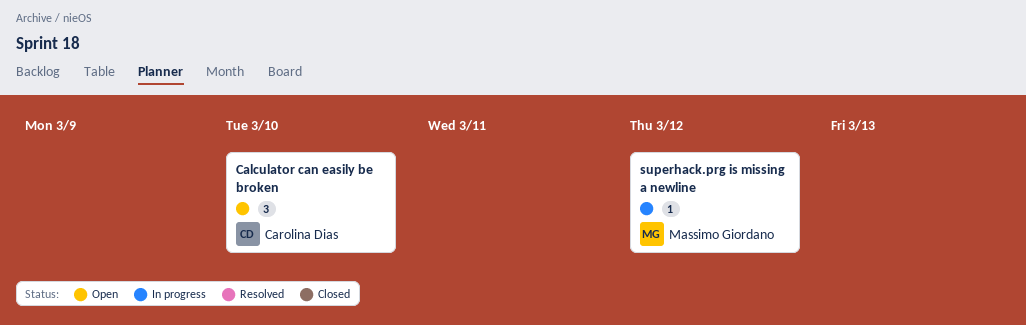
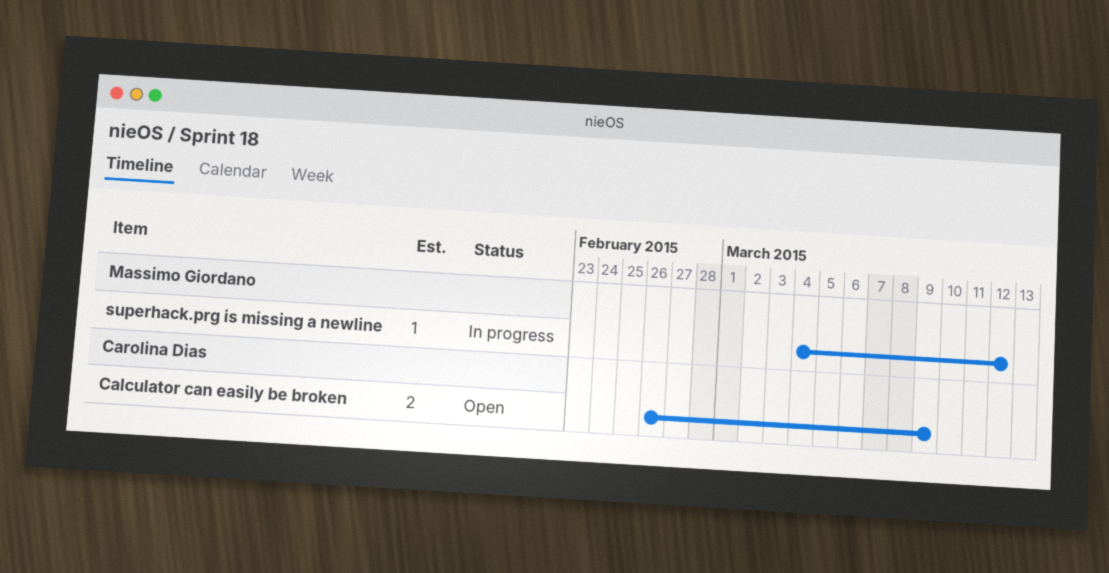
Calculator can easily be broken, estimate: 3 -> 2
Calculator can easily be broken, due: Mar 10 -> Mar 9

